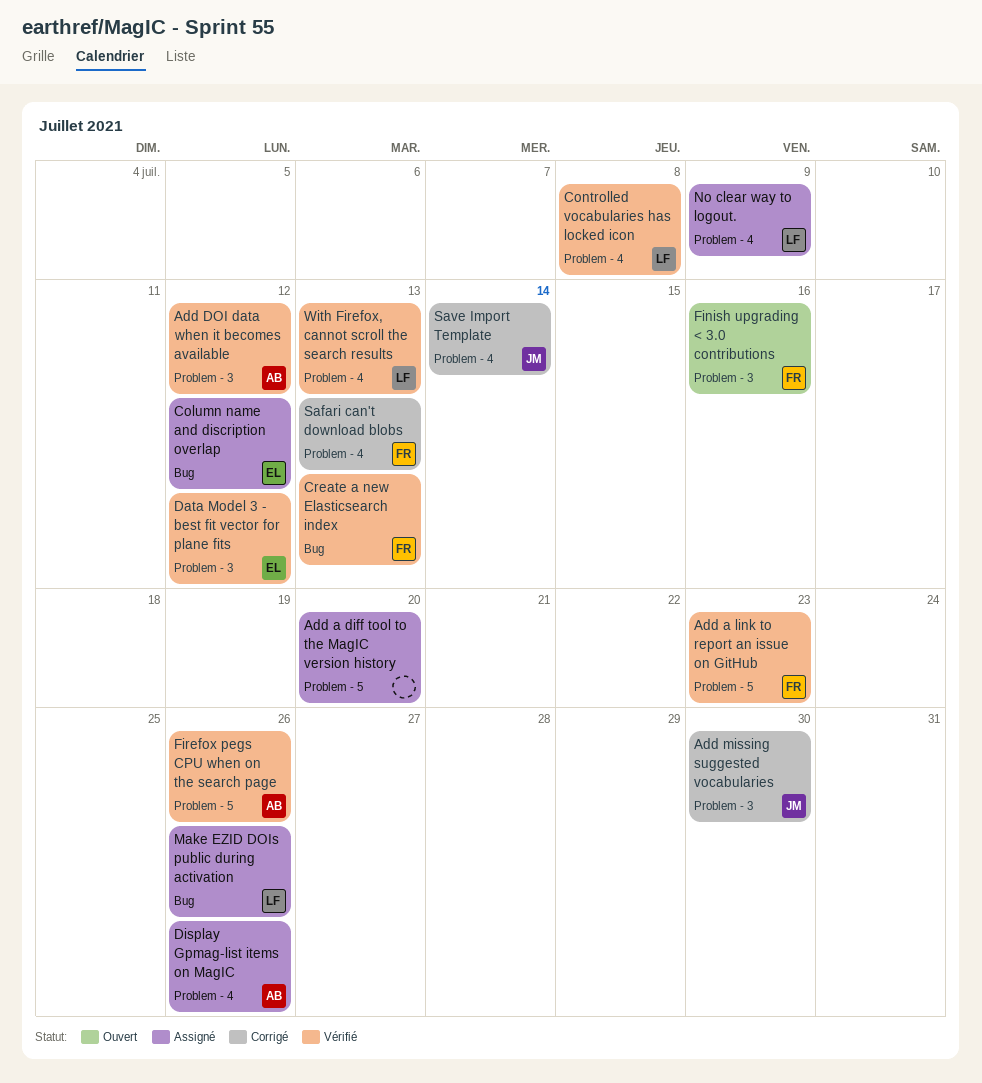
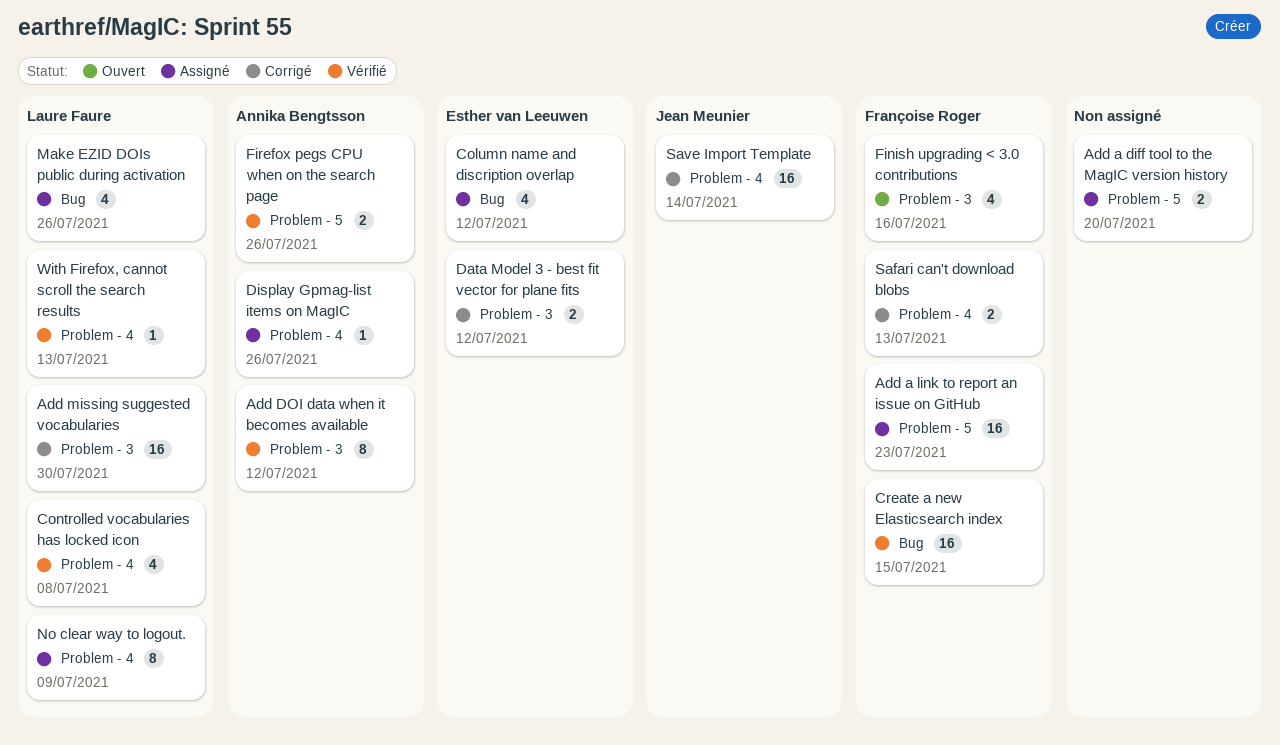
Add a link to report an issue on GitHub, status: Vérifié -> Assigné
Add missing suggested vocabularies, owner: Jean Meunier -> Laure Faure
Create a new Elasticsearch index, due: Jul 13 -> Jul 15
Data Model 3 - best fit vector for plane fits, status: Vérifié -> Corrigé

